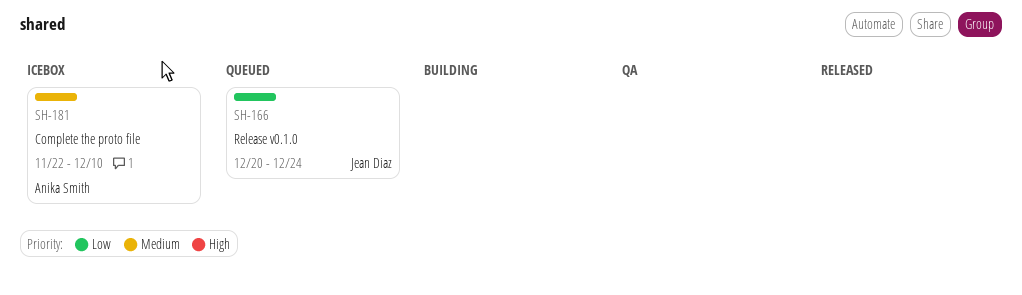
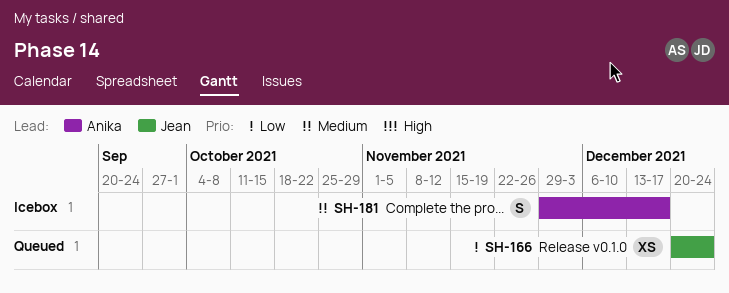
SH-181, start: Nov 22 -> Nov 29
SH-181, due: Dec 10 -> Dec 17

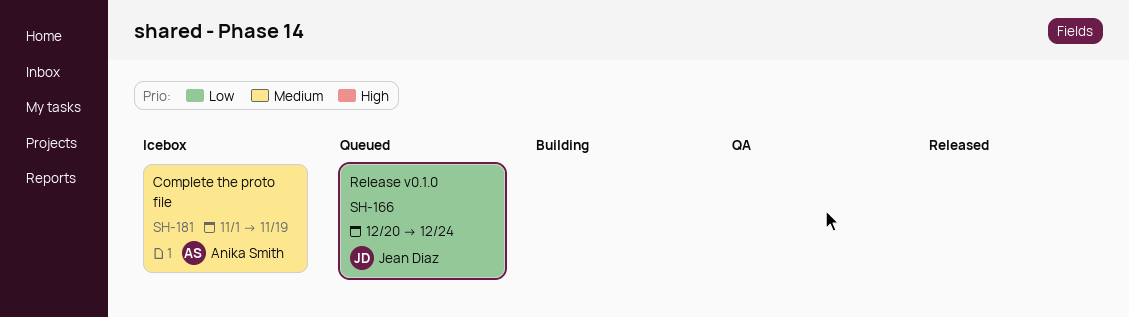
SH-181, start: Nov 29 -> Nov 1
SH-181, due: Dec 17 -> Nov 19

